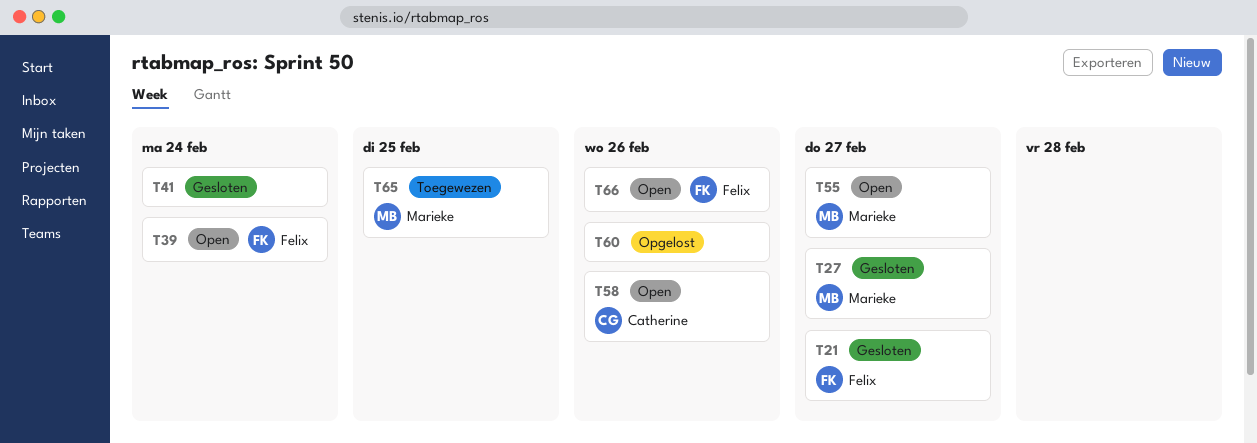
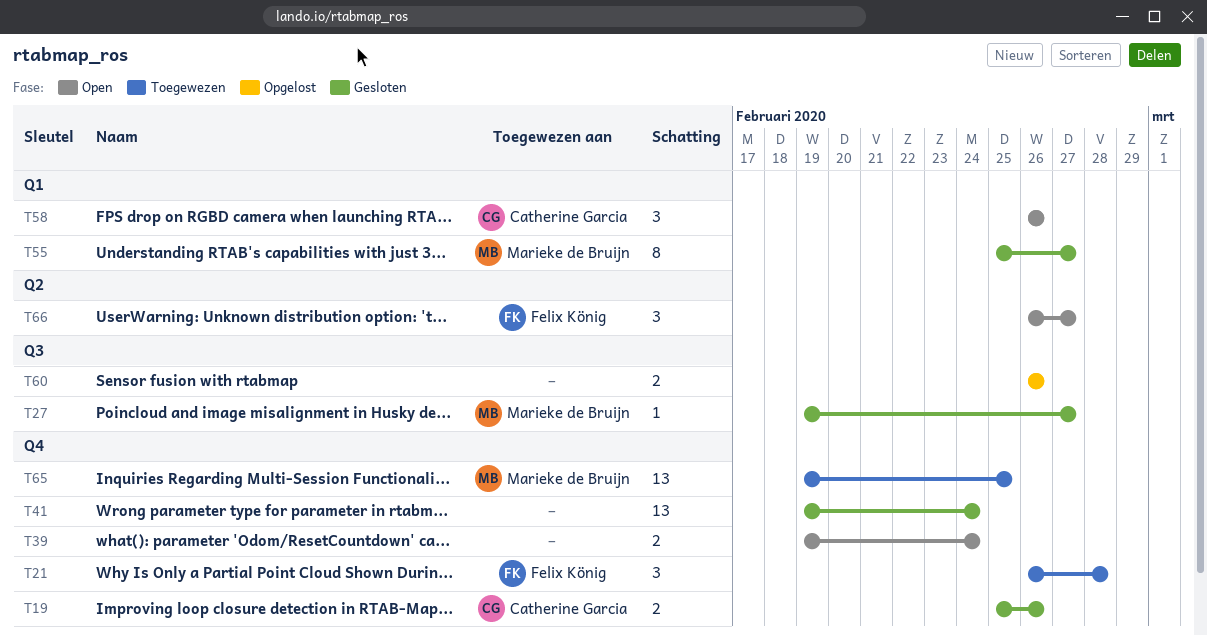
T19: none -> present
T21, status: Gesloten -> Toegewezen
T21, due: Feb 27 -> Feb 28
T39, owner: Felix König -> none
T55, status: Open -> Gesloten
T66, due: Feb 26 -> Feb 27

